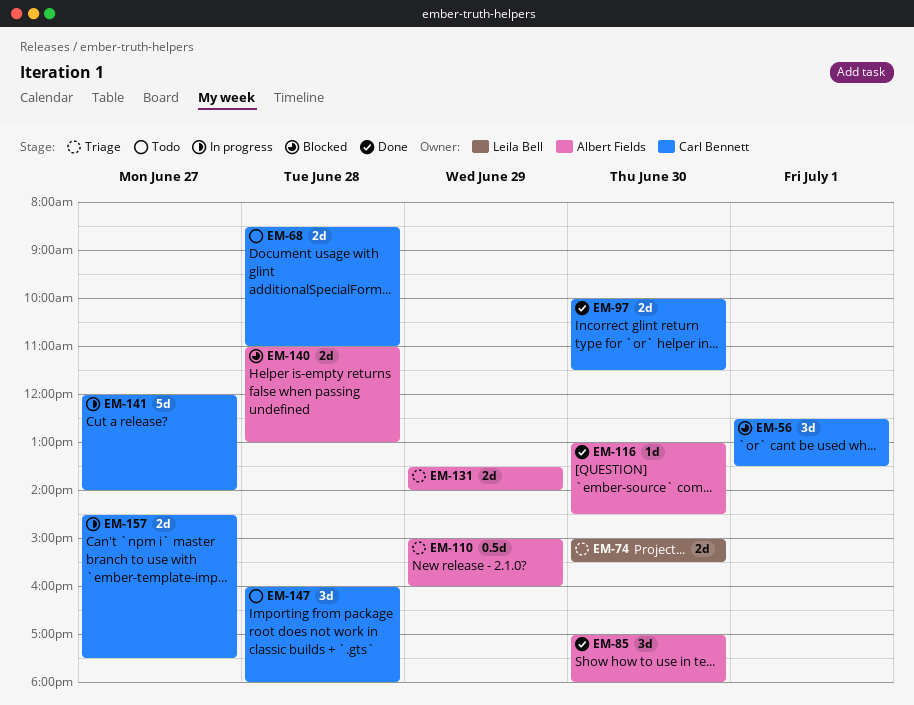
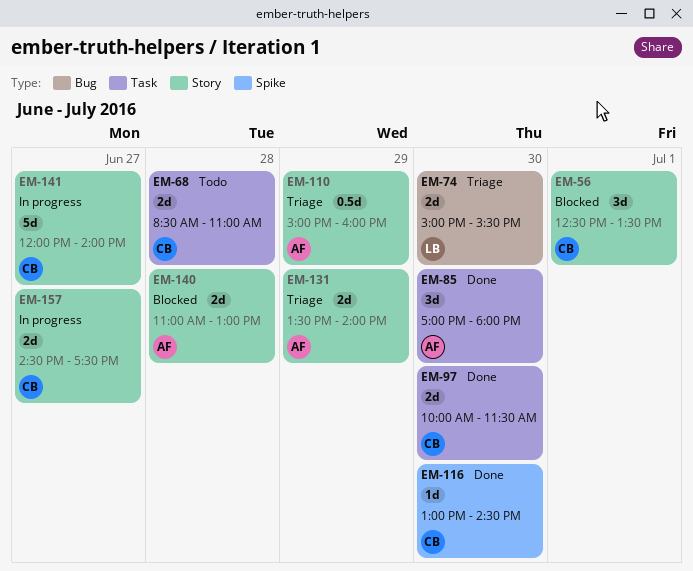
EM-116, owner: Albert Fields -> Carl Bennett
EM-147: present -> none

